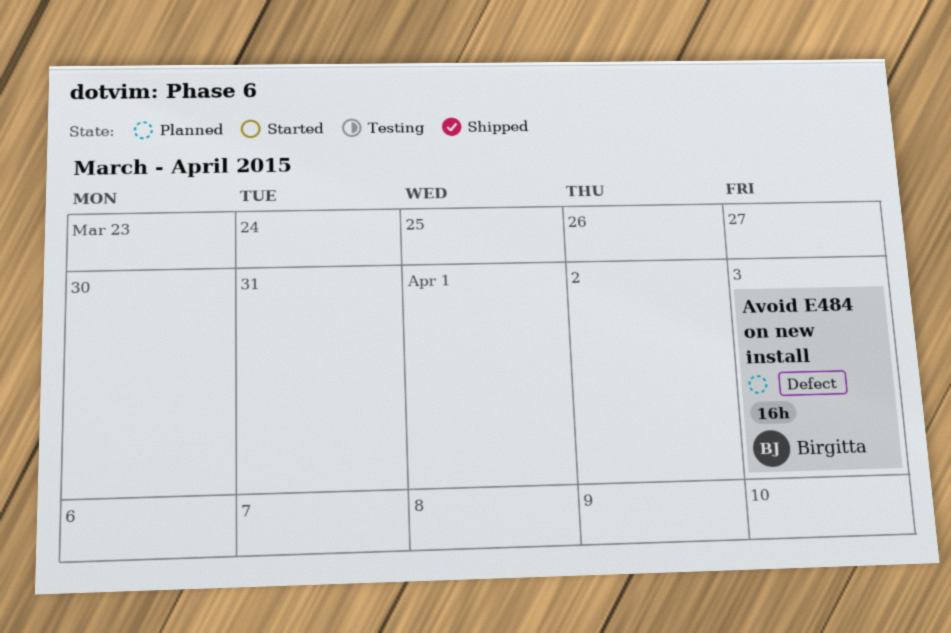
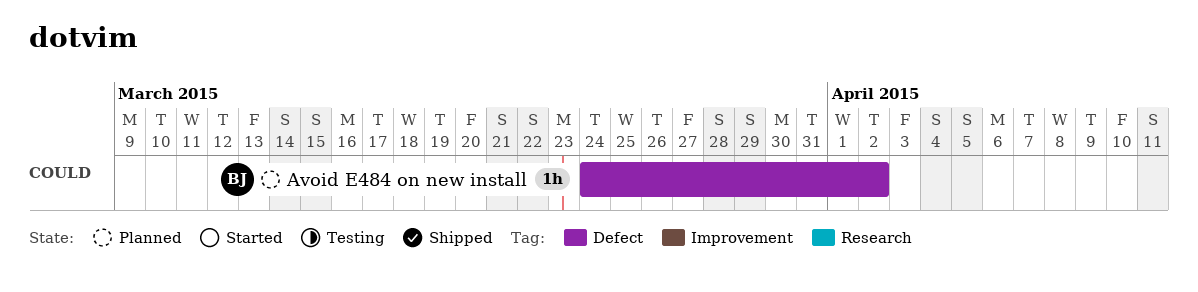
Avoid E484 on new install, estimate: 16h -> 1h
Avoid E484 on new install, due: Apr 3 -> Apr 2

